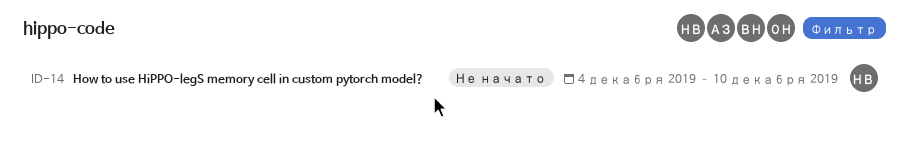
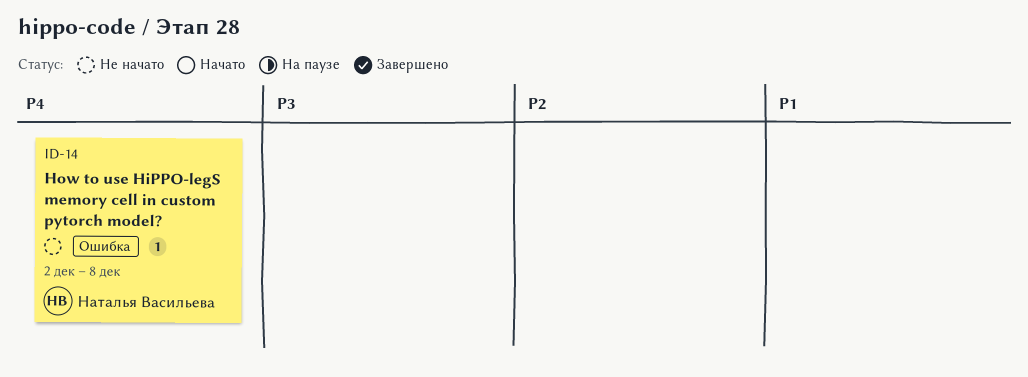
ID-14, start: Dec 4 -> Dec 2
ID-14, due: Dec 10 -> Dec 8

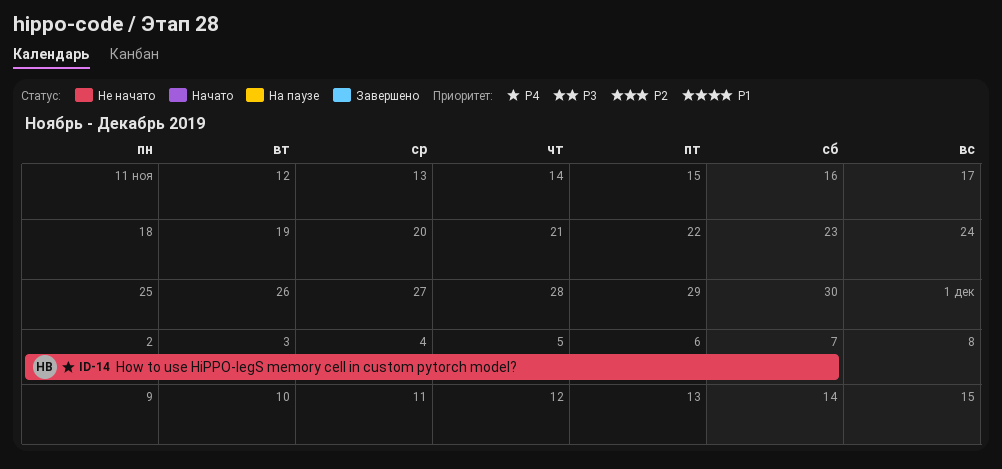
ID-14, due: Dec 8 -> Dec 7

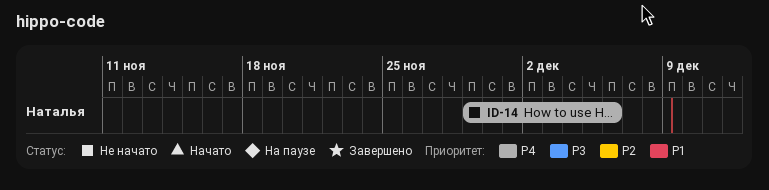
ID-14, start: Dec 2 -> Nov 29
ID-14, due: Dec 7 -> Dec 6

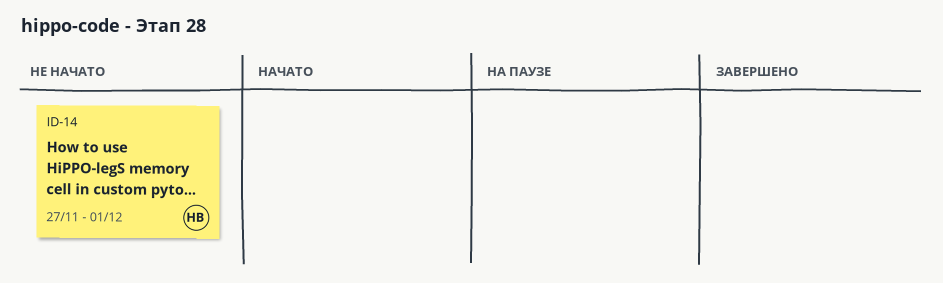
ID-14, start: Nov 29 -> Nov 27
ID-14, due: Dec 6 -> Dec 1

